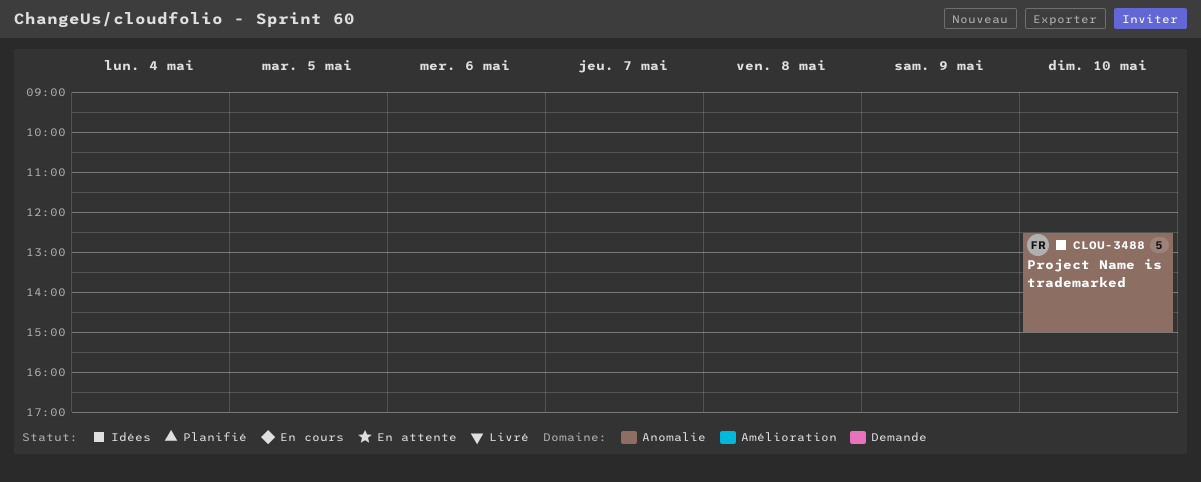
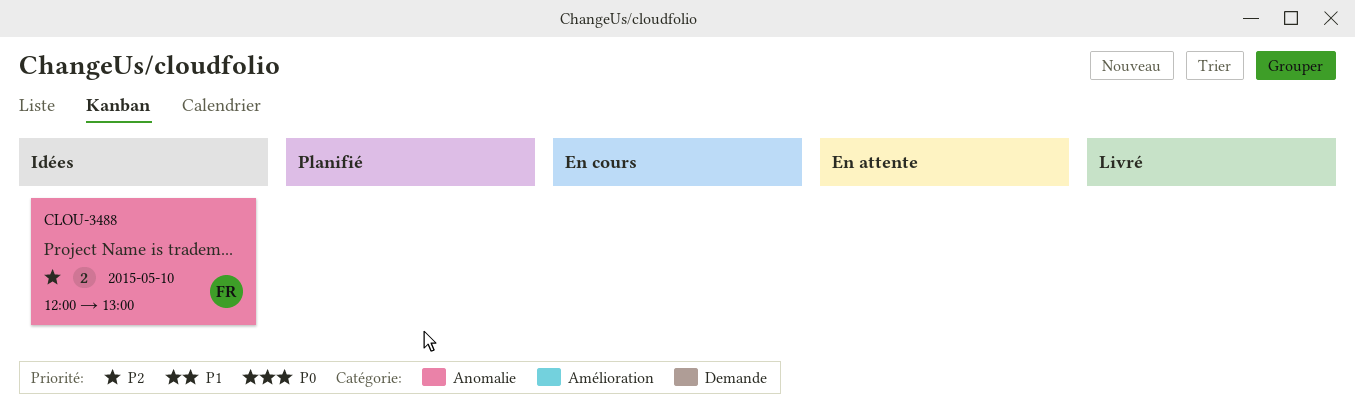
CLOU-3488, estimate: 5 -> 2
CLOU-3488, begins: 12:30 -> 12:00
CLOU-3488, ends: 15:00 -> 13:00

